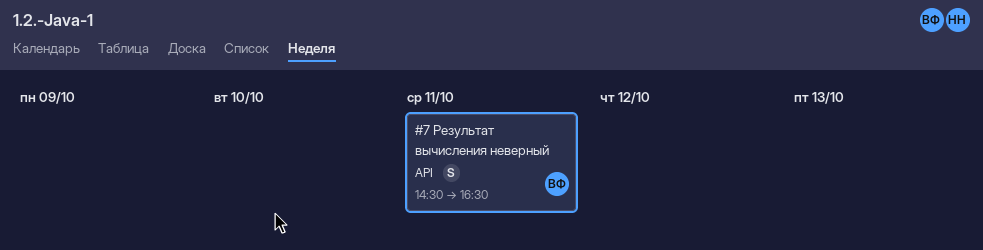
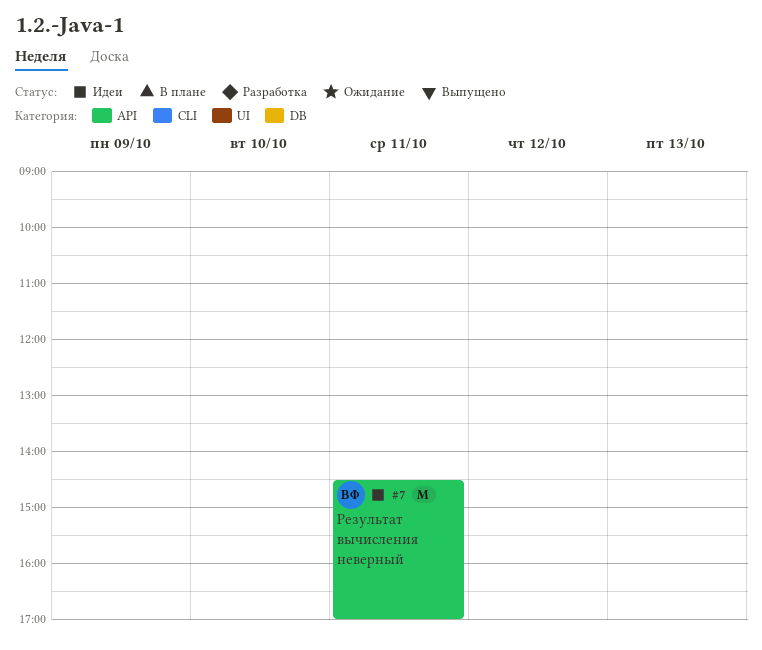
#7, estimate: S -> M
#7, ends: 16:30 -> 17:00

